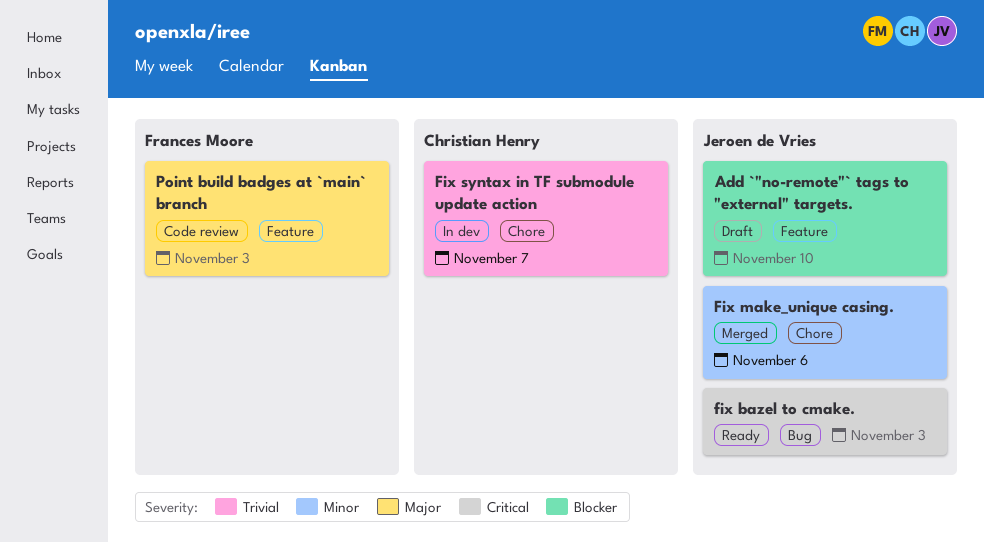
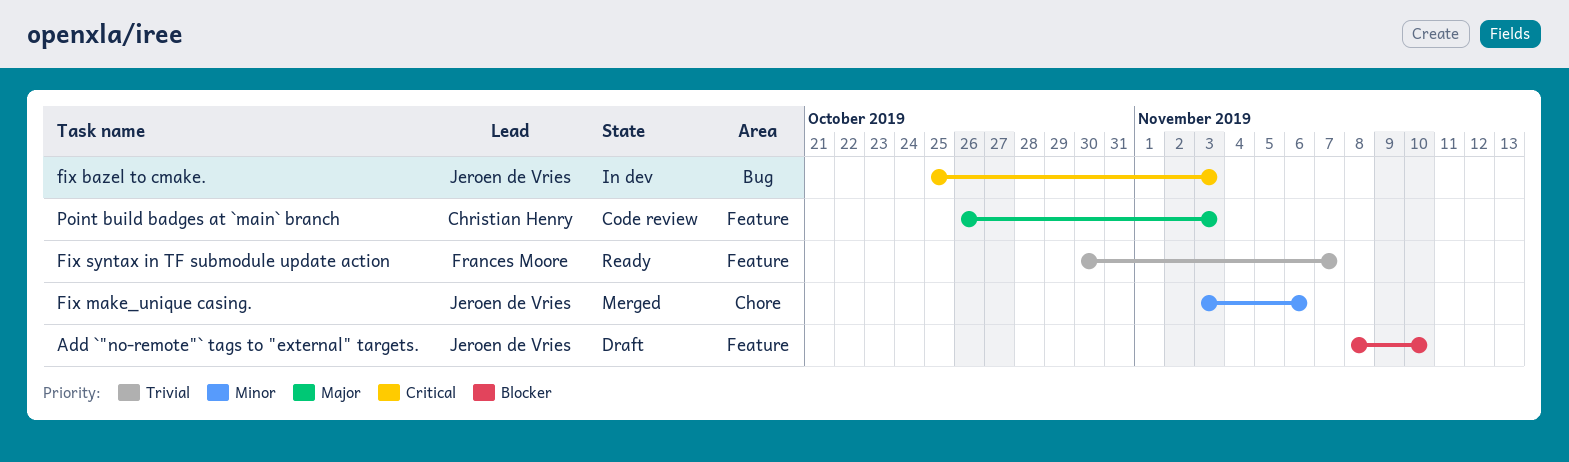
fix bazel to cmake., status: Ready -> In dev
Fix syntax in TF submodule update action, status: In dev -> Ready
Fix syntax in TF submodule update action, owner: Christian Henry -> Frances Moore
Fix syntax in TF submodule update action, label: Chore -> Feature
Point build badges at `main` branch, owner: Frances Moore -> Christian Henry

